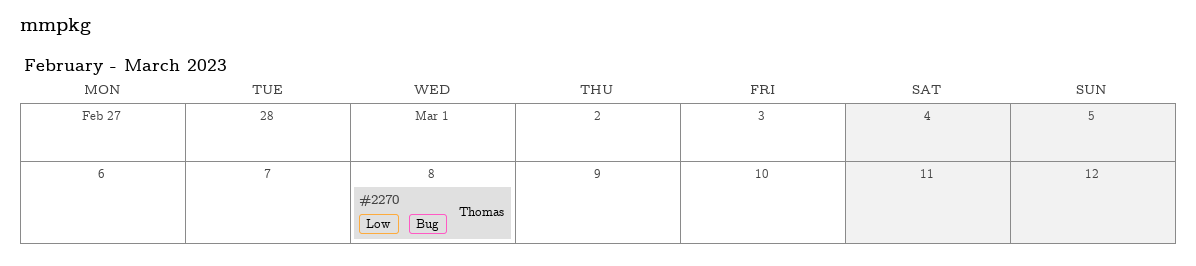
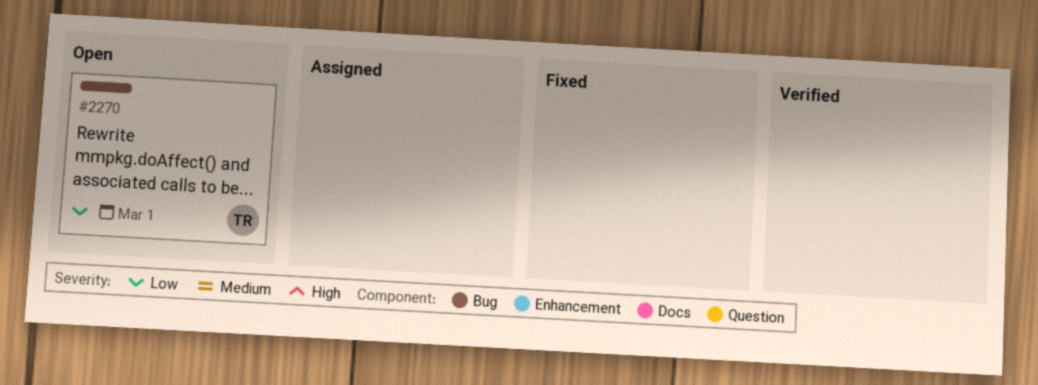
#2270, due: Mar 8 -> Mar 1

